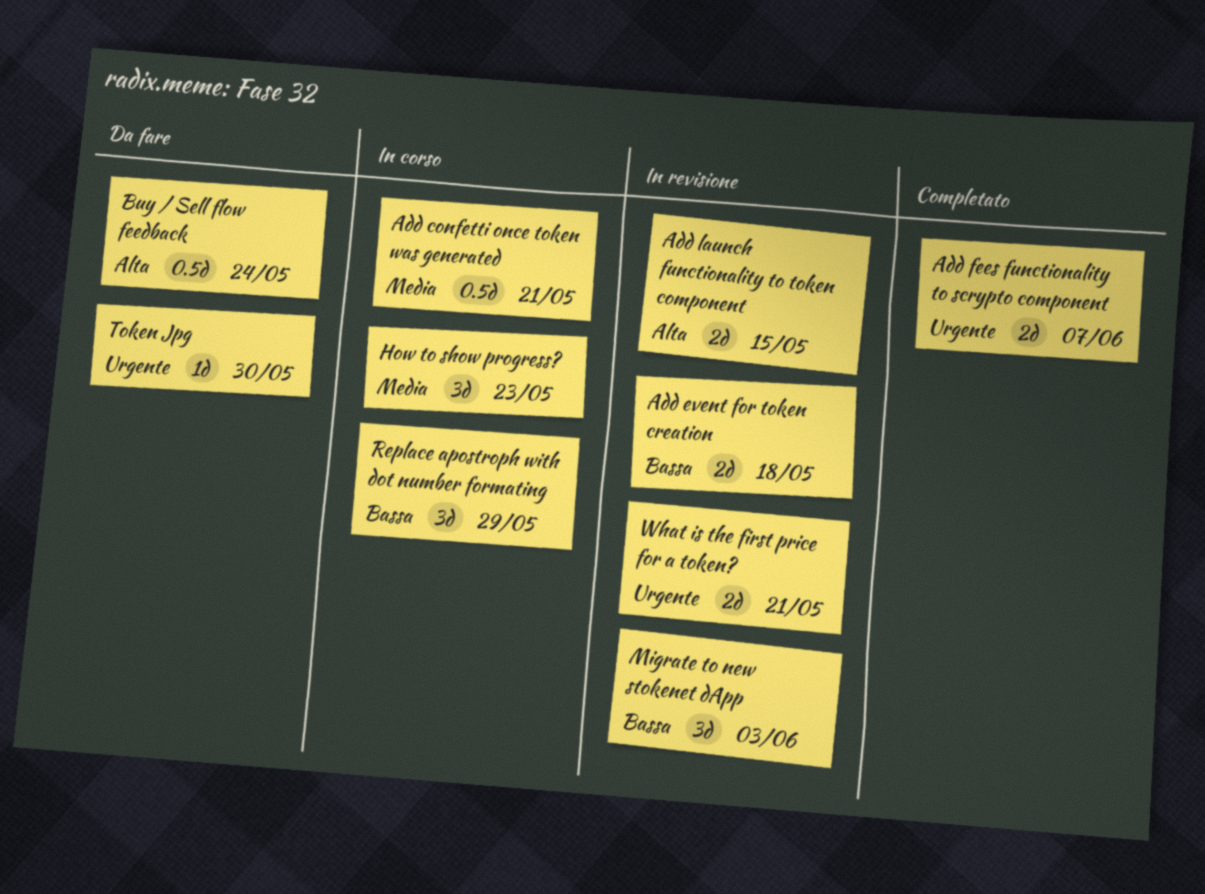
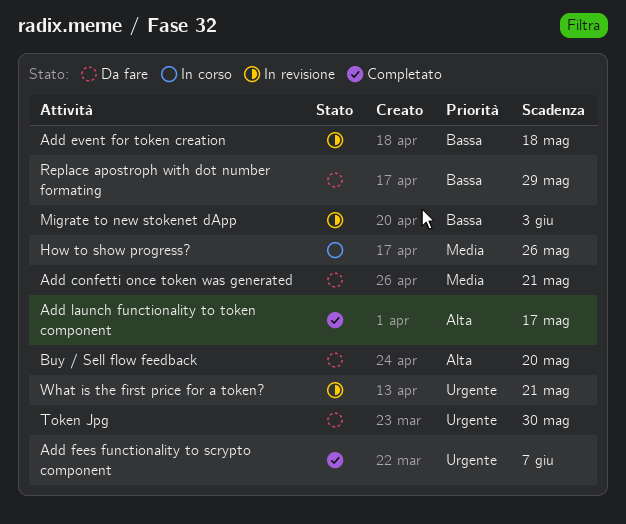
Add confetti once token was generated, status: In corso -> Da fare
Add launch functionality to token component, status: In revisione -> Completato
Add launch functionality to token component, due: May 15 -> May 17
Buy / Sell flow feedback, due: May 24 -> May 20
How to show progress?, due: May 23 -> May 26
Replace apostroph with dot number formating, status: In corso -> Da fare

